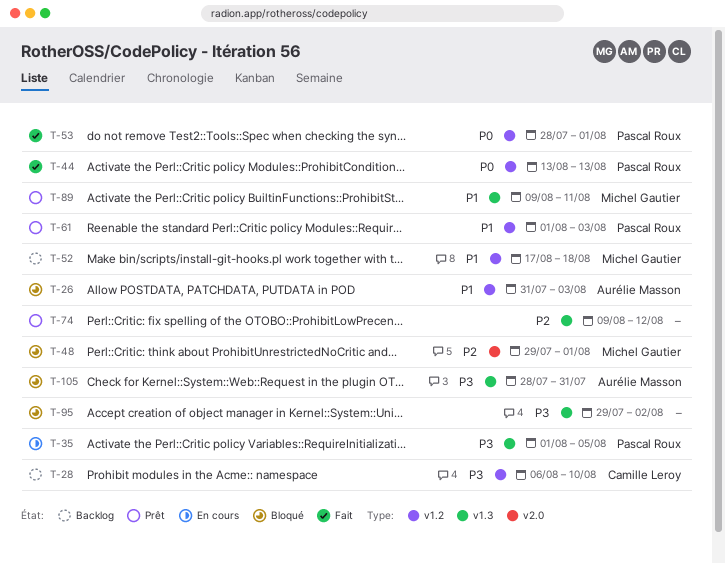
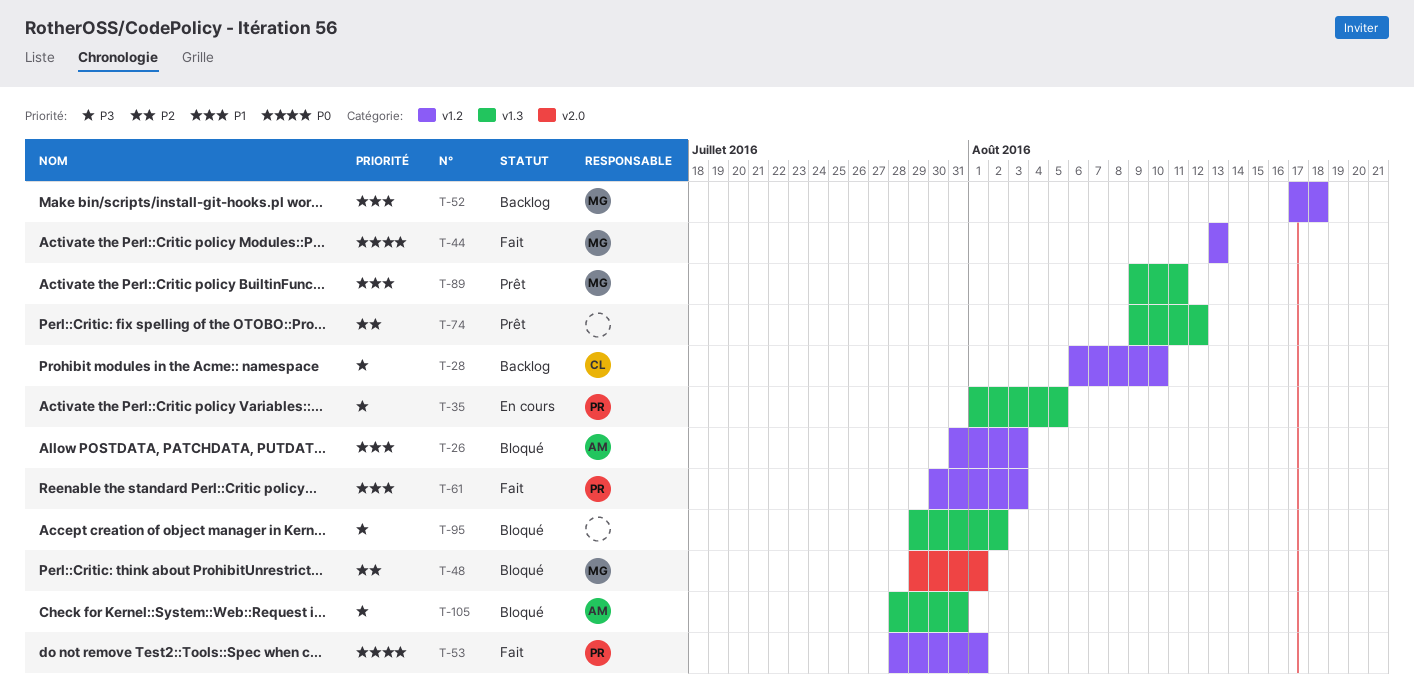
T-44, owner: Pascal Roux -> Michel Gautier
T-61, status: Prêt -> Fait
T-61, start: Aug 1 -> Jul 30

